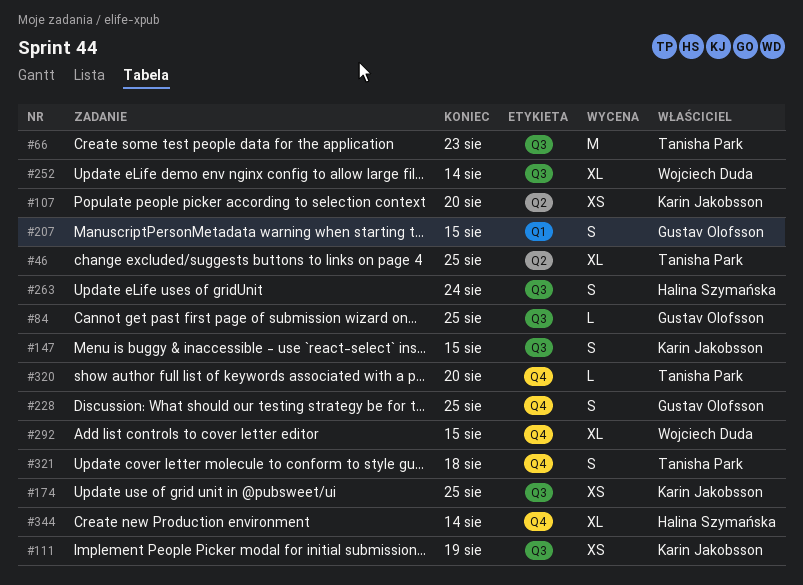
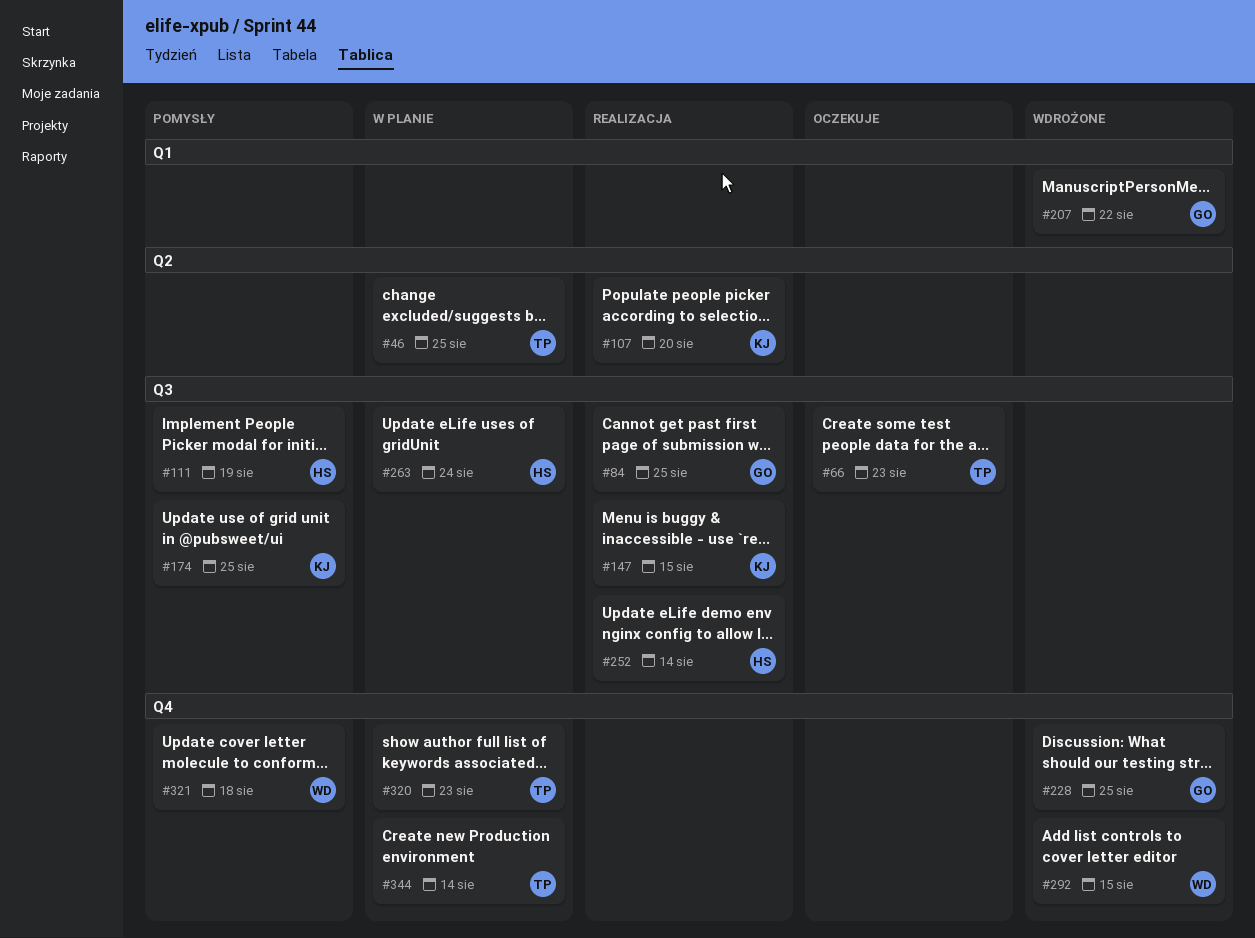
#111, owner: Karin Jakobsson -> Halina Szymańska
#207, due: Aug 15 -> Aug 22
#252, owner: Wojciech Duda -> Halina Szymańska
#320, due: Aug 20 -> Aug 23
#321, owner: Tanisha Park -> Wojciech Duda
#344, owner: Halina Szymańska -> Tanisha Park

